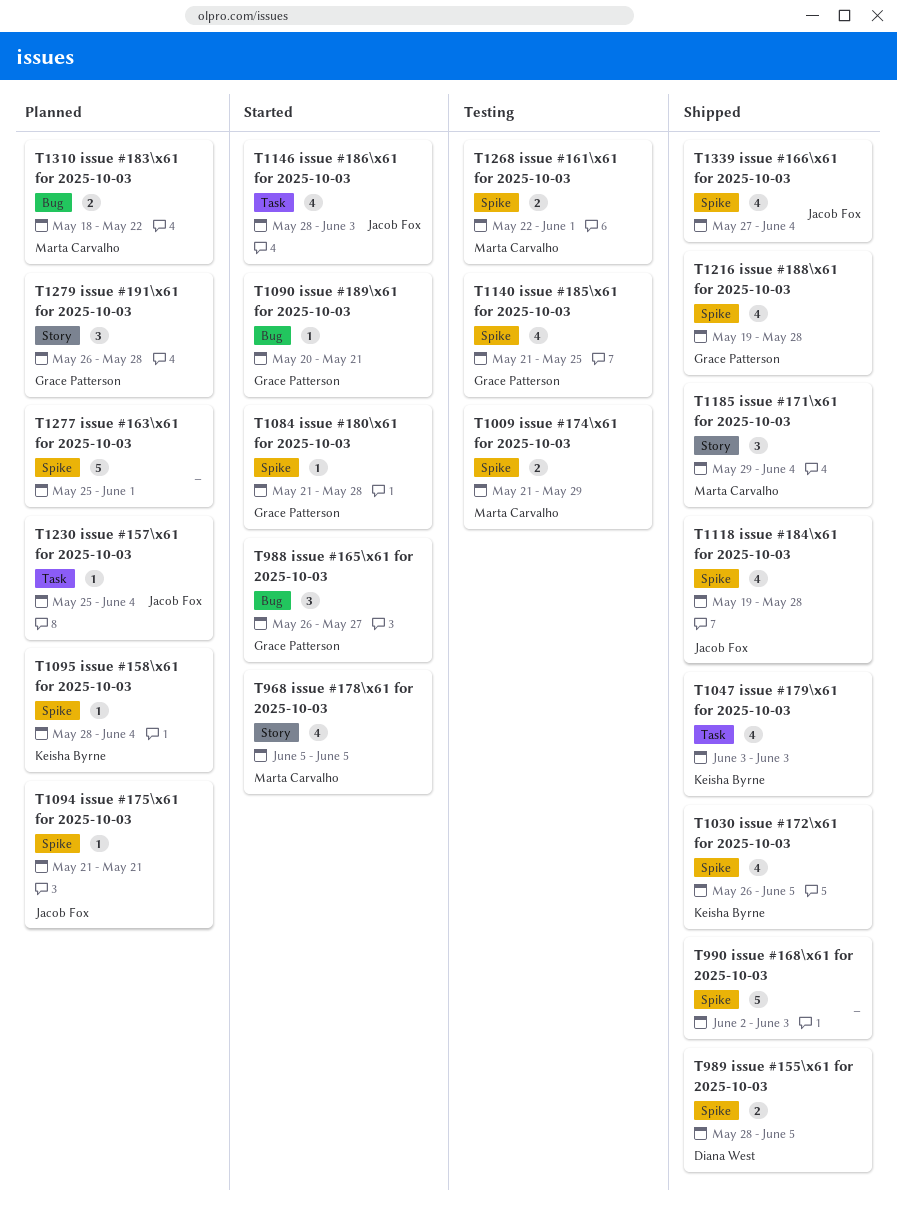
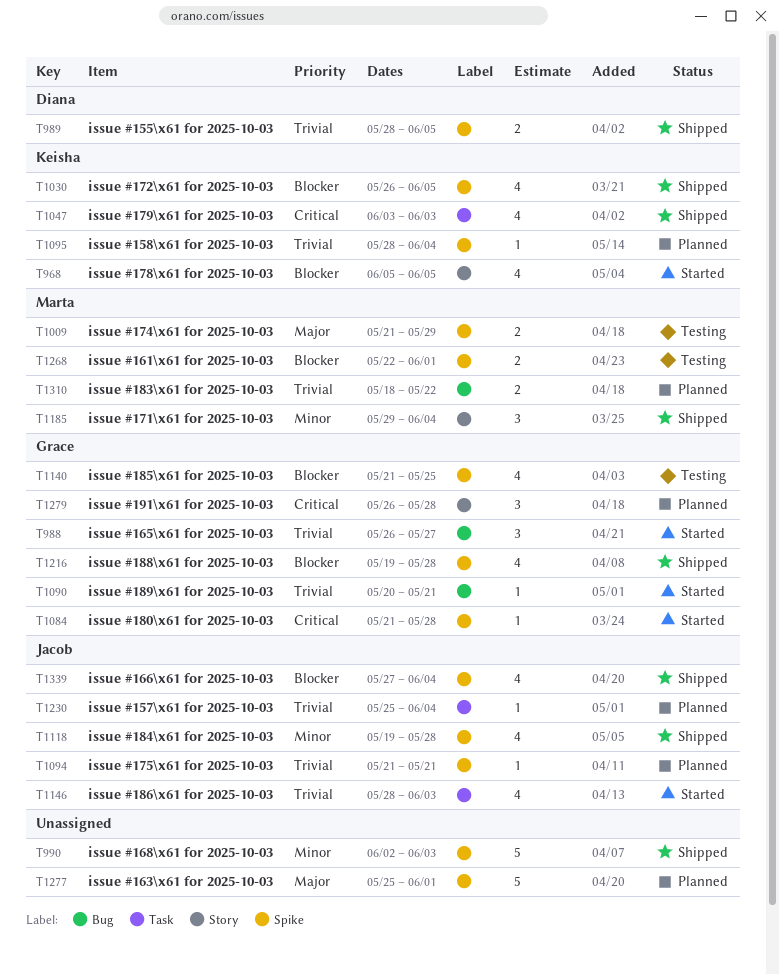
T968, owner: Marta Carvalho -> Keisha Byrne

